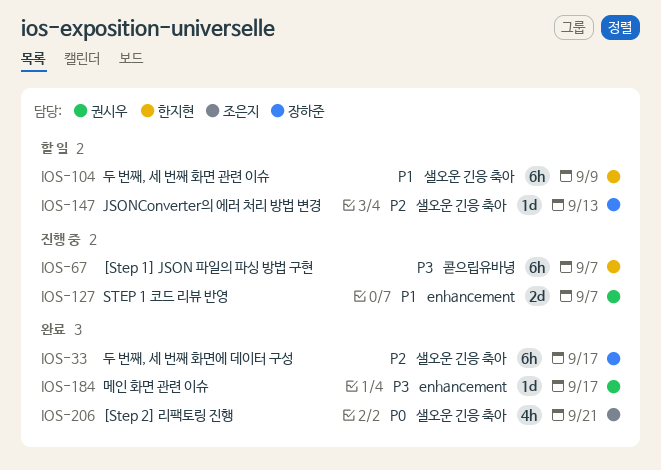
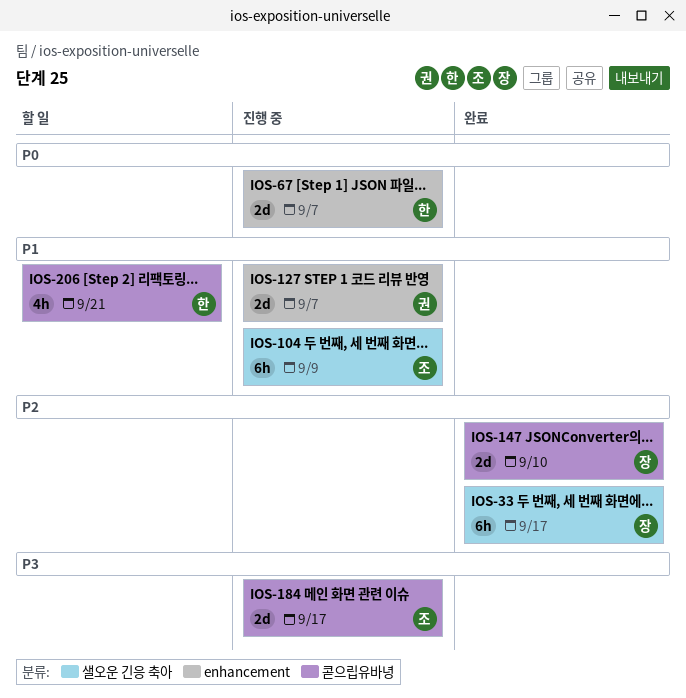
IOS-67, priority: P3 -> P0
IOS-67, label: 콛으립유바녕 -> enhancement
IOS-67, estimate: 6h -> 2d
IOS-104, status: 할 일 -> 진행 중
IOS-104, owner: 한지현 -> 조은지
IOS-147, status: 할 일 -> 완료
IOS-147, label: 샐오운 긴응 축아 -> 콛으립유바녕
IOS-147, estimate: 1d -> 2d
IOS-147, due: Sep 13 -> Sep 10
IOS-184, status: 완료 -> 진행 중
IOS-184, owner: 권시우 -> 조은지
IOS-184, label: enhancement -> 콛으립유바녕
IOS-184, estimate: 1d -> 2d
IOS-206, status: 완료 -> 할 일
IOS-206, owner: 조은지 -> 한지현
IOS-206, priority: P0 -> P1
IOS-206, label: 샐오운 긴응 축아 -> 콛으립유바녕

